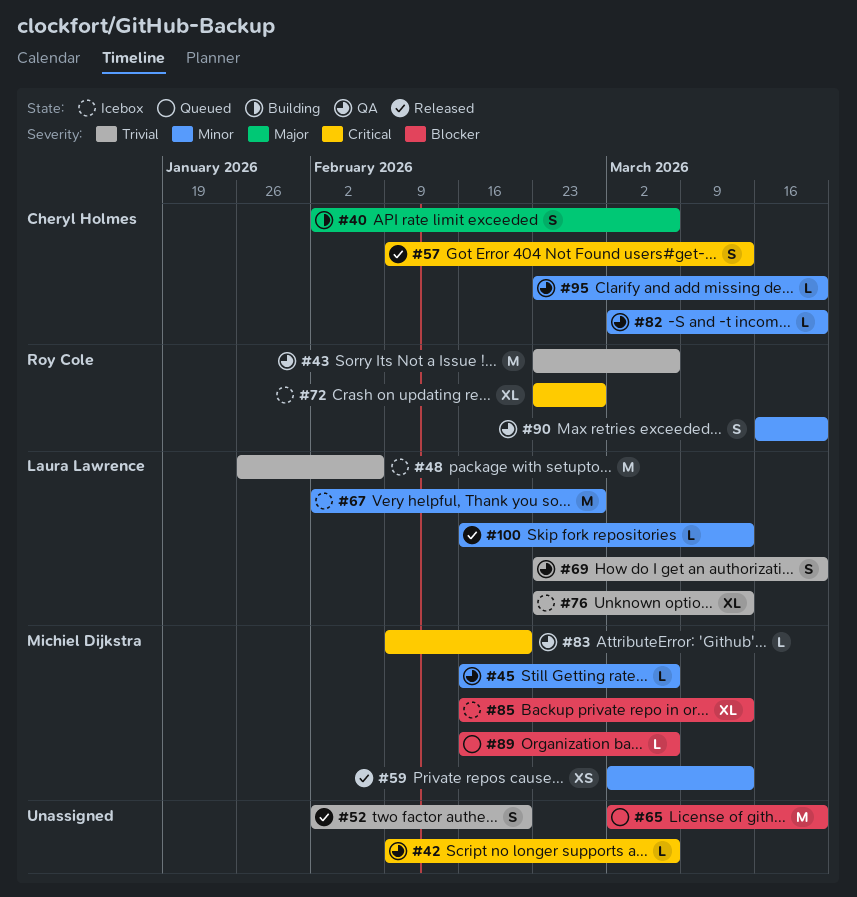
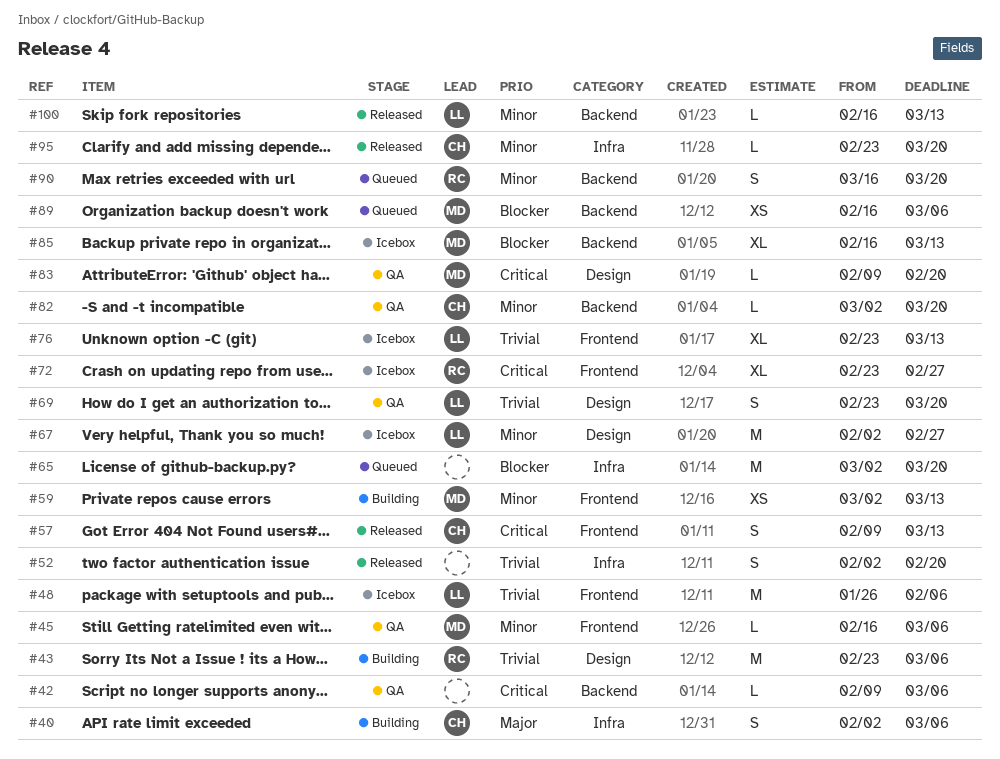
#43, status: QA -> Building
#59, status: Released -> Building
#89, estimate: L -> XS
#90, status: QA -> Queued
#95, status: QA -> Released

